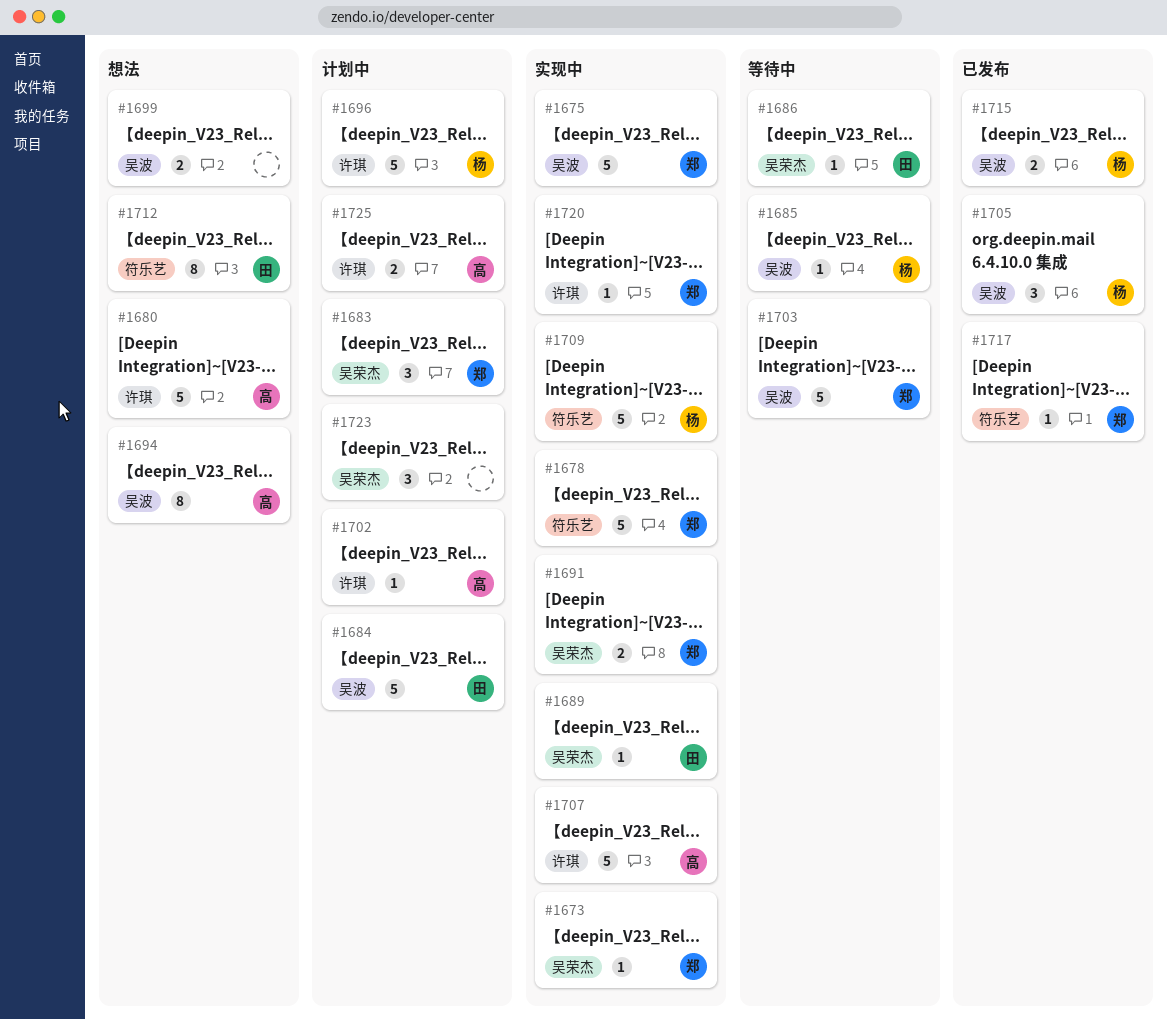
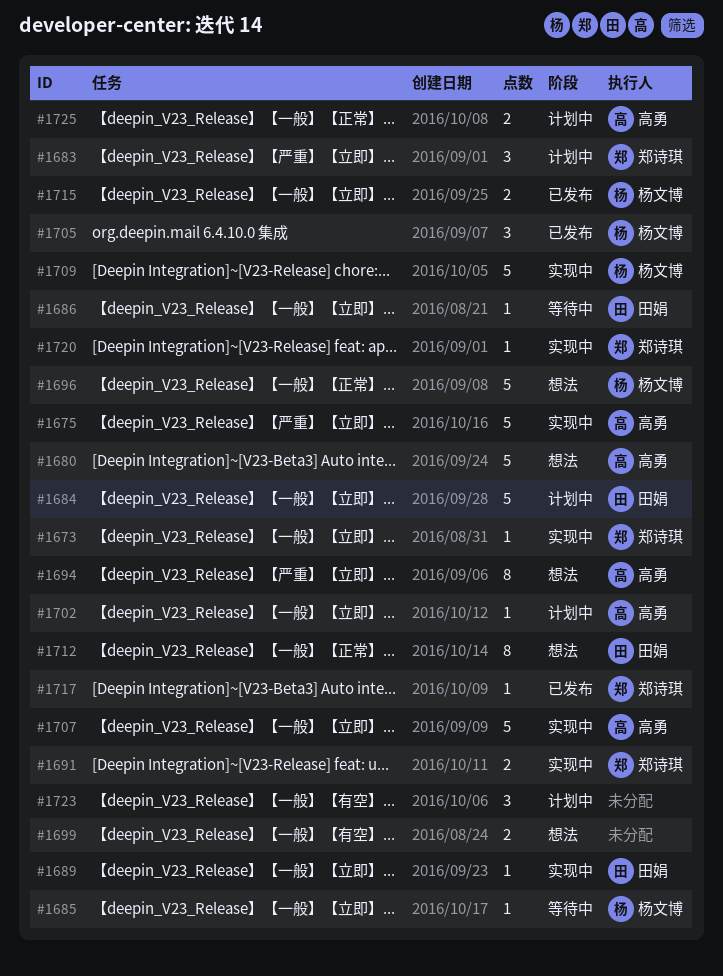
#1675, owner: 郑诗琪 -> 高勇
#1678: present -> none
#1696, status: 计划中 -> 想法
#1703: present -> none

